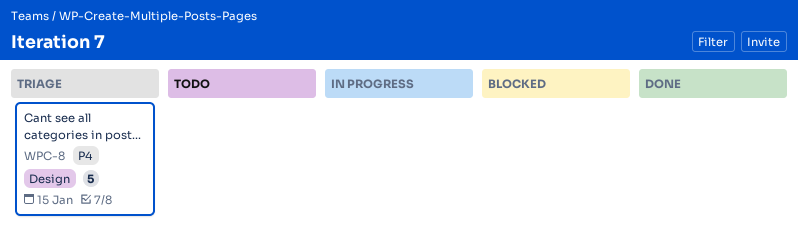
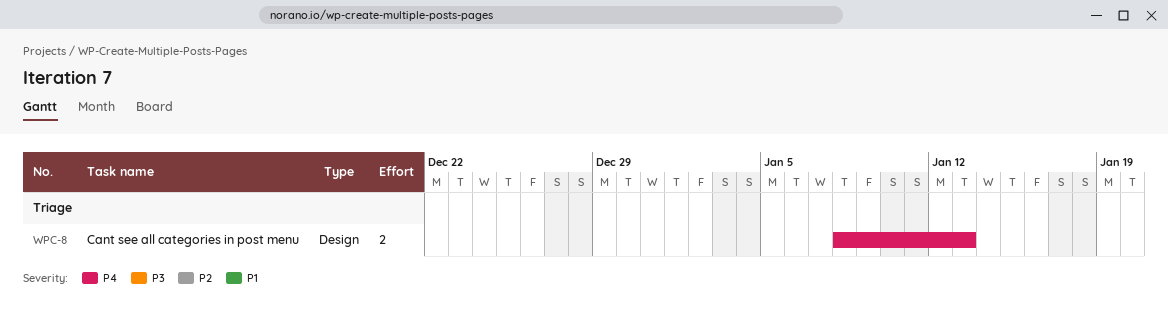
WPC-8, estimate: 5 -> 2
WPC-8, due: Jan 15 -> Jan 13

